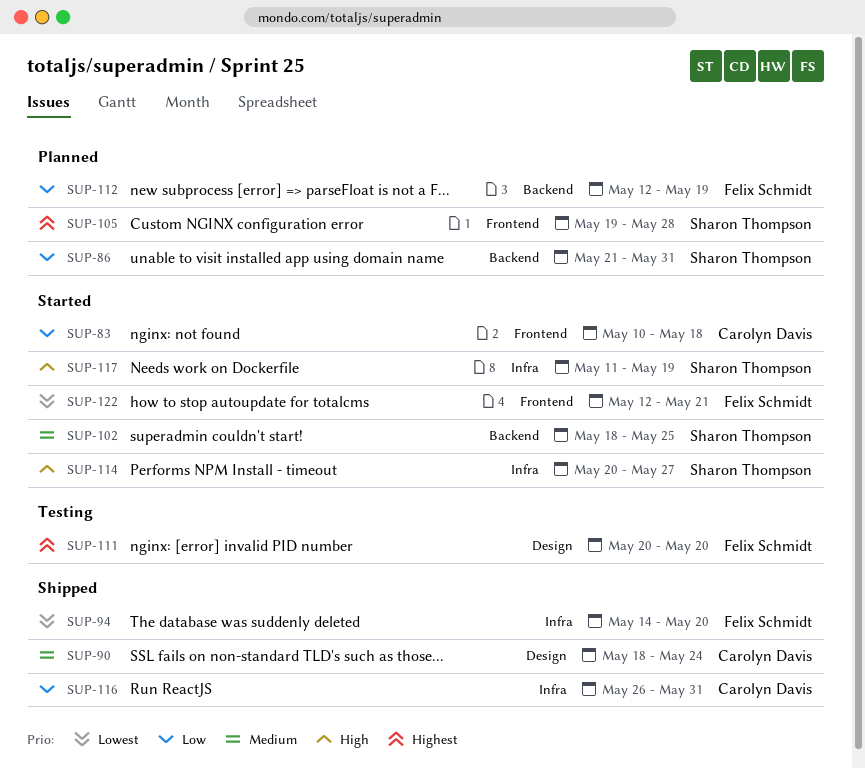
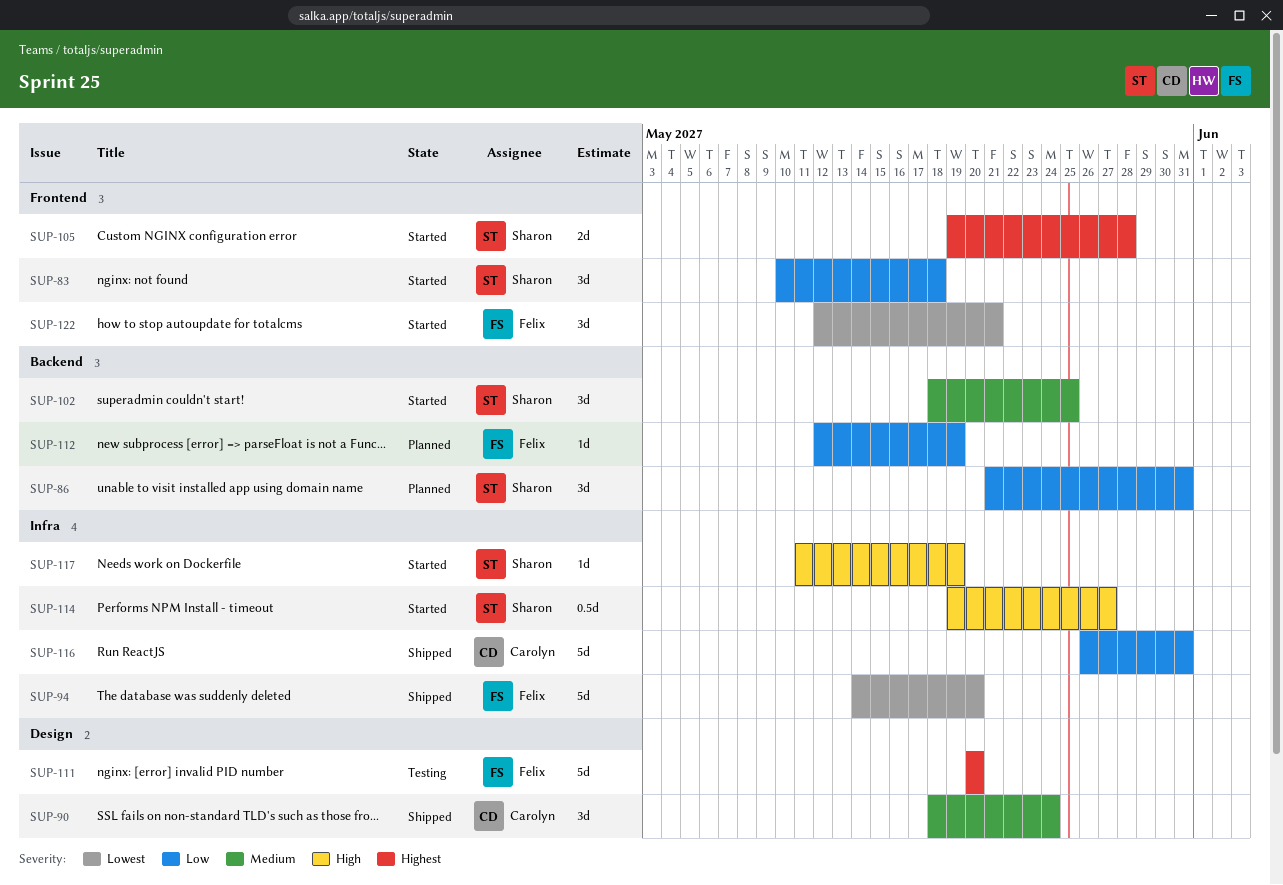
SUP-83, owner: Carolyn Davis -> Sharon Thompson
SUP-105, status: Planned -> Started
SUP-114, start: May 20 -> May 19

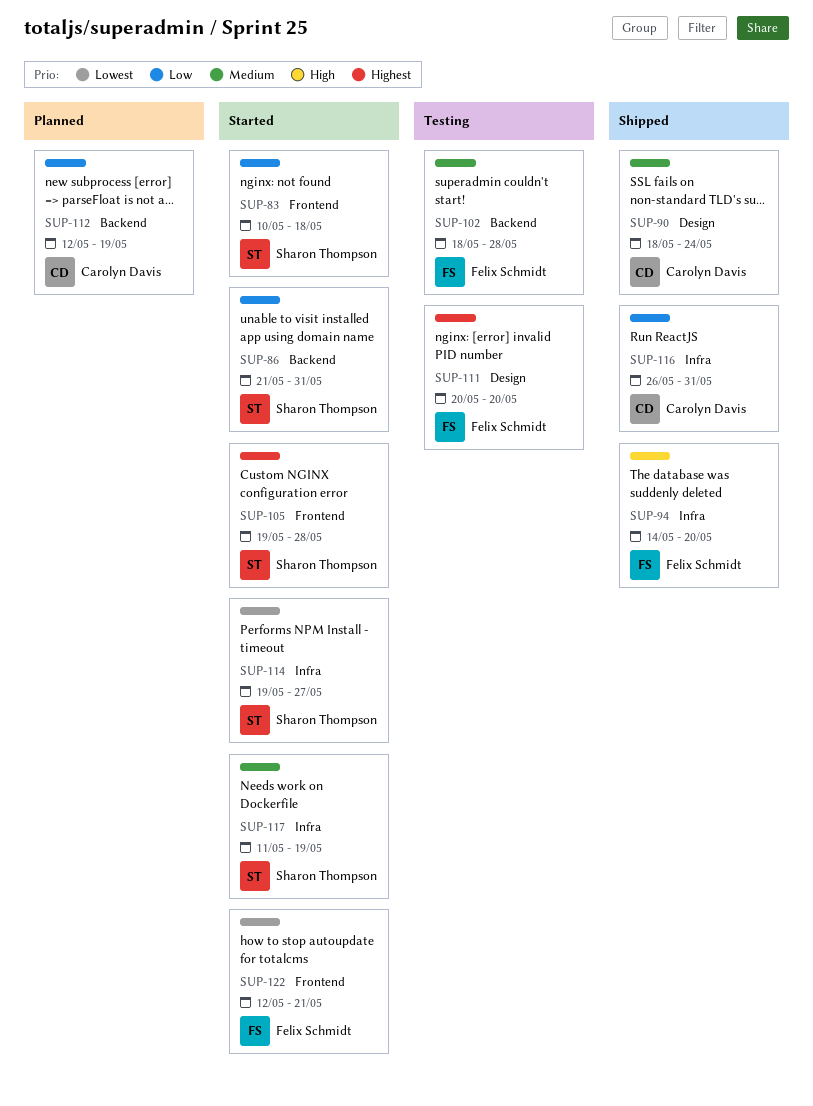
SUP-86, status: Planned -> Started
SUP-94, priority: Lowest -> High
SUP-102, status: Started -> Testing
SUP-102, owner: Sharon Thompson -> Felix Schmidt
SUP-102, due: May 25 -> May 28
SUP-112, owner: Felix Schmidt -> Carolyn Davis
SUP-114, priority: High -> Lowest
SUP-117, priority: High -> Medium

